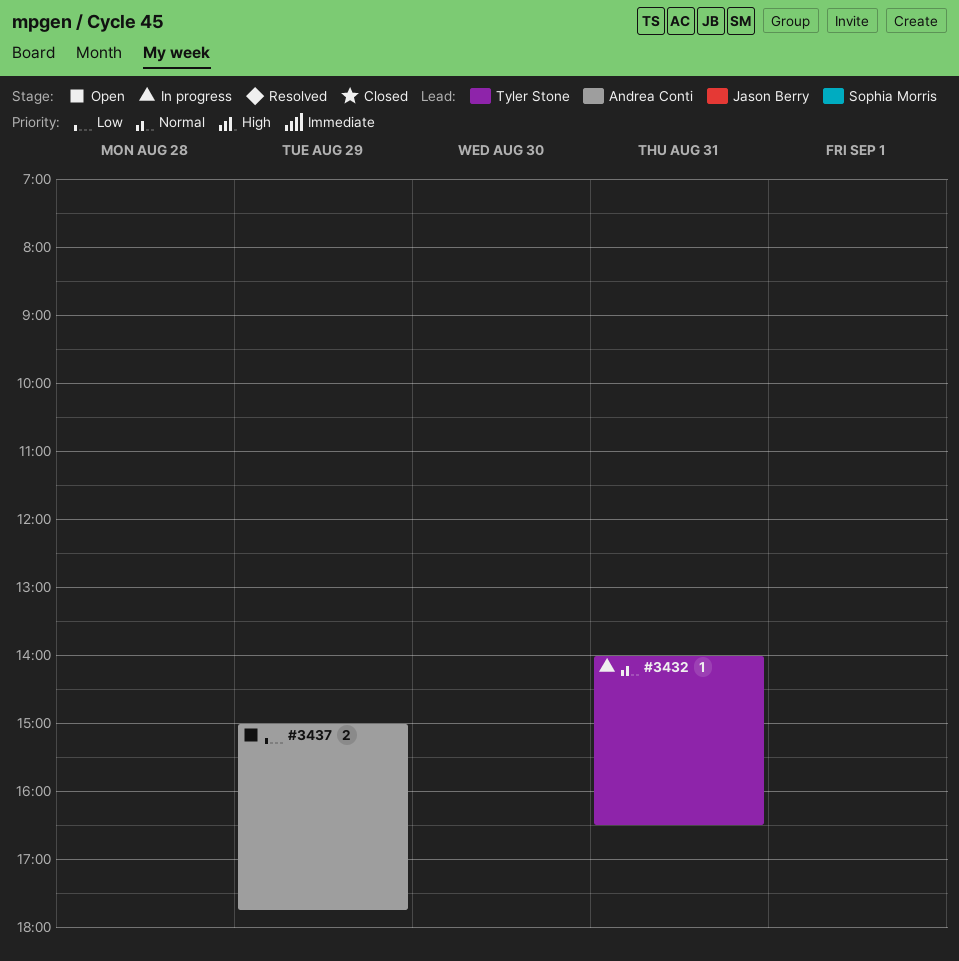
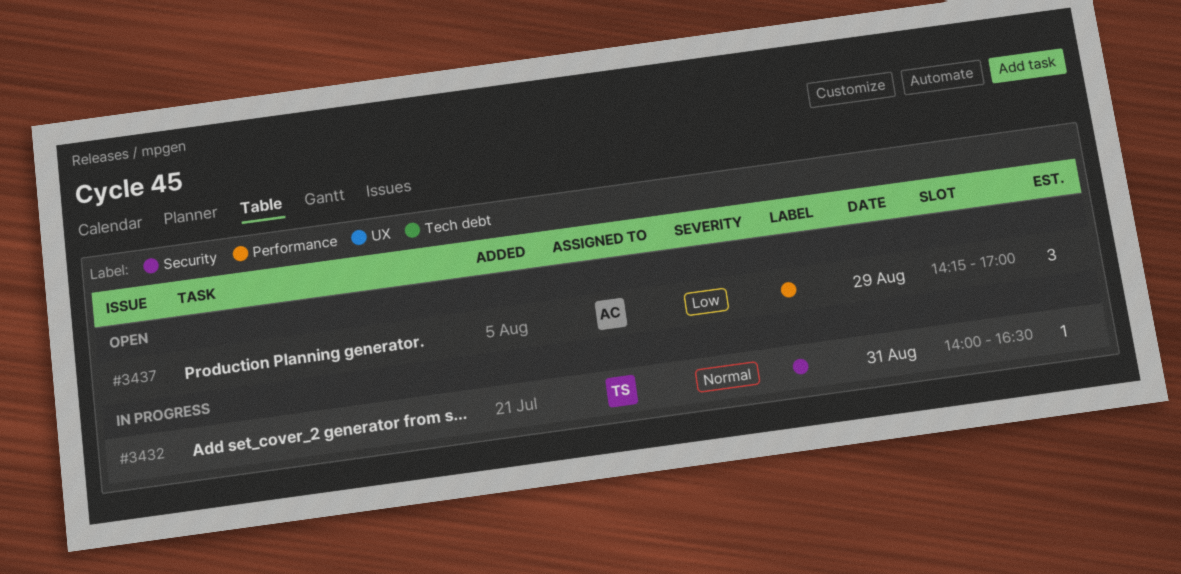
#3437, estimate: 2 -> 3
#3437, begins: 15:00 -> 14:15
#3437, ends: 17:45 -> 17:00

